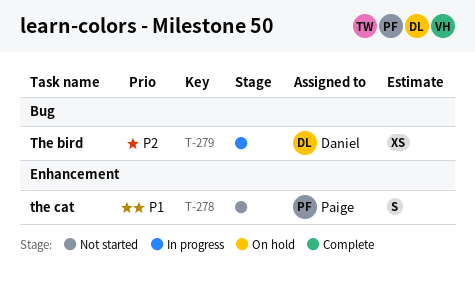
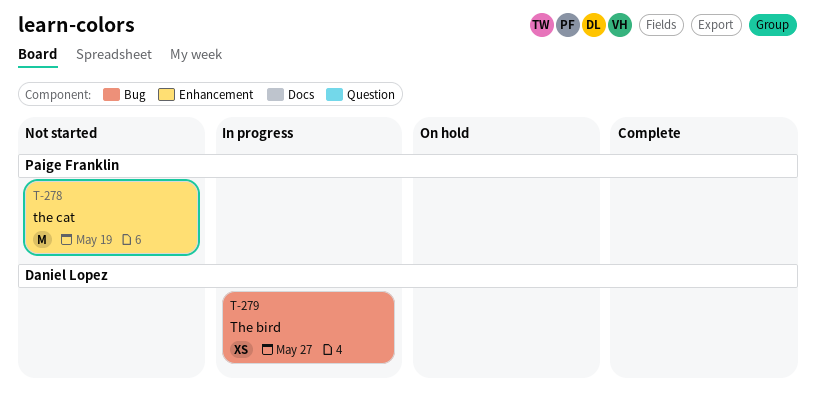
T-278, estimate: S -> M

